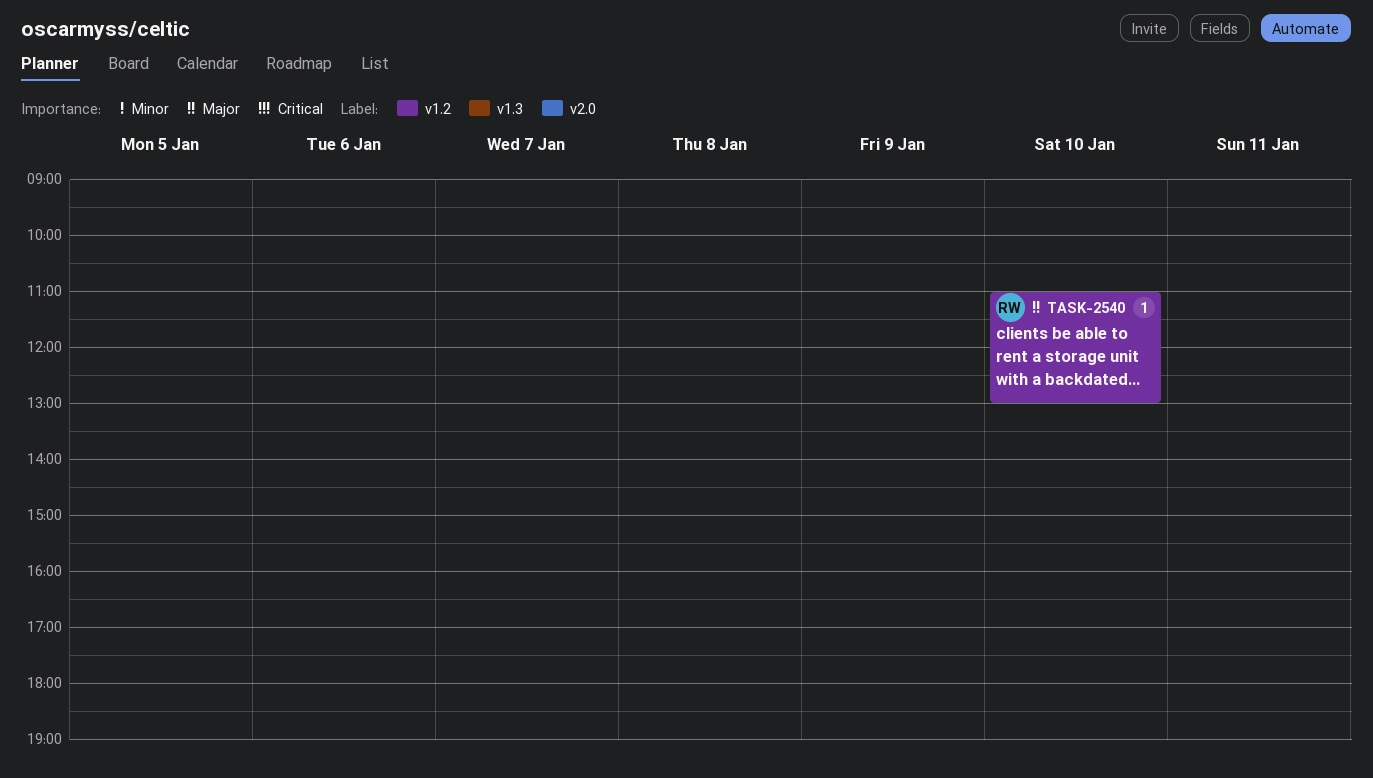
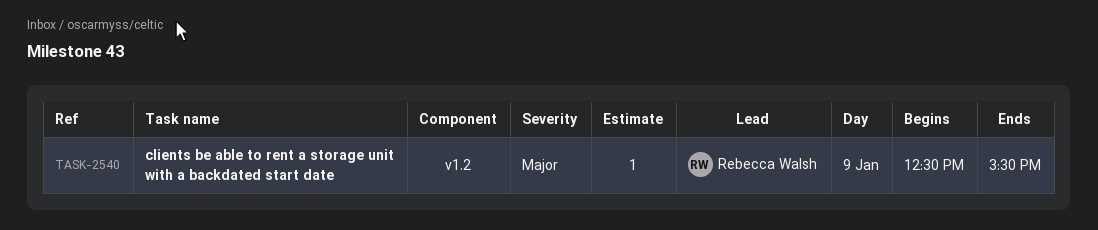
TASK-2540, day: Jan 10 -> Jan 9
TASK-2540, begins: 11:00 -> 12:30
TASK-2540, ends: 13:00 -> 15:30

